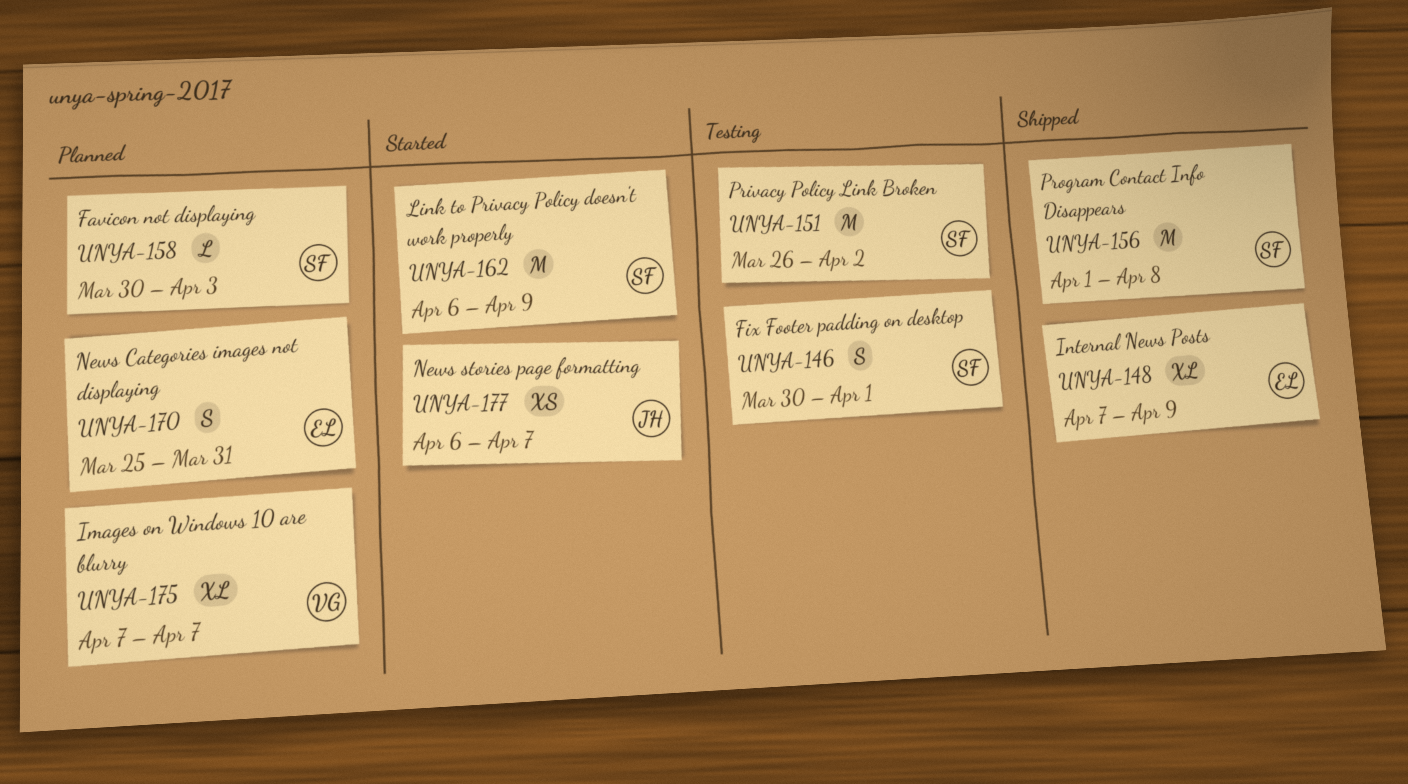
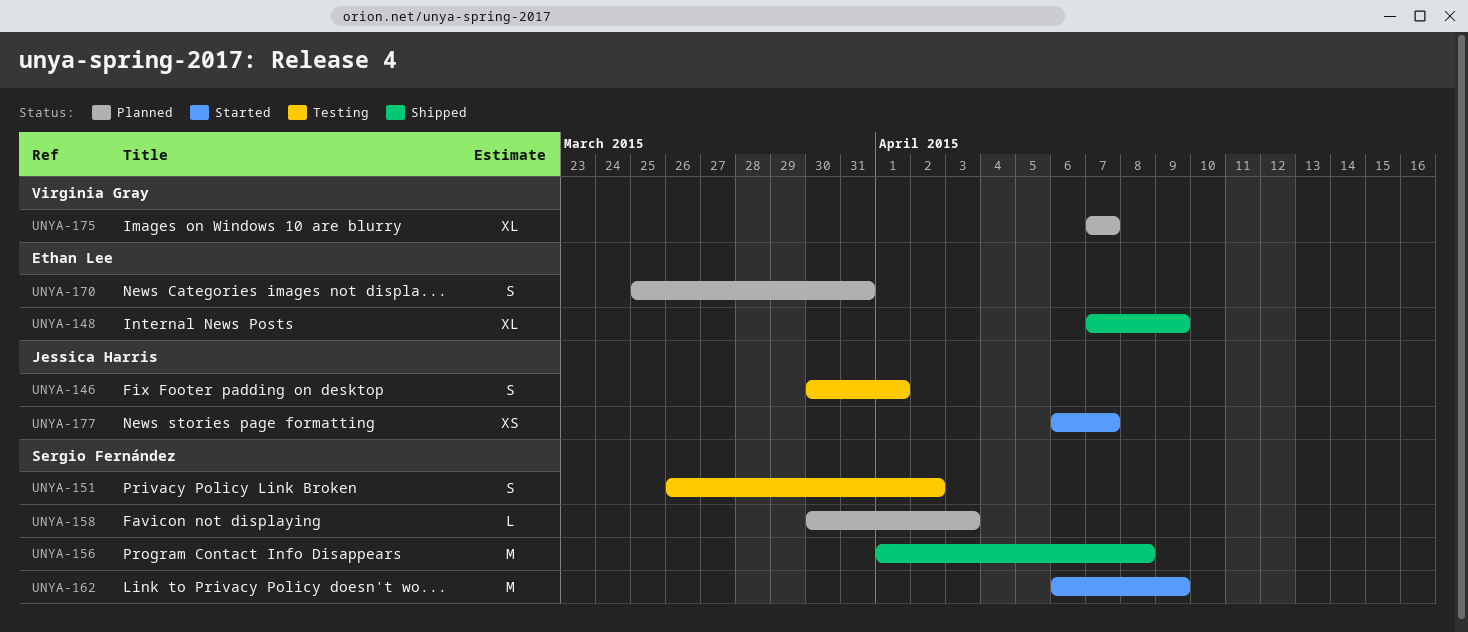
UNYA-146, owner: Sergio Fernández -> Jessica Harris
UNYA-151, estimate: M -> S

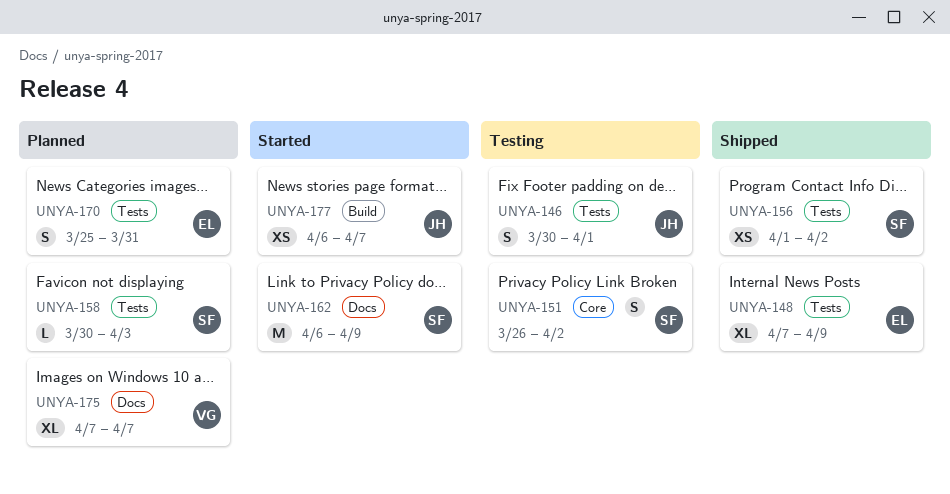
UNYA-156, estimate: M -> XS
UNYA-156, due: Apr 8 -> Apr 2

